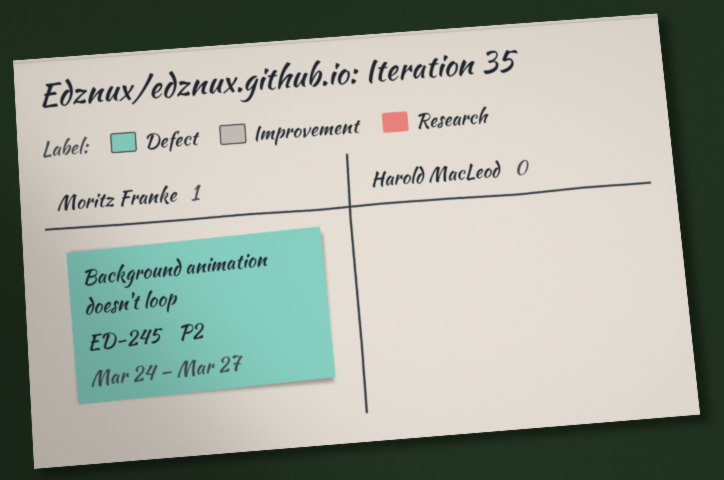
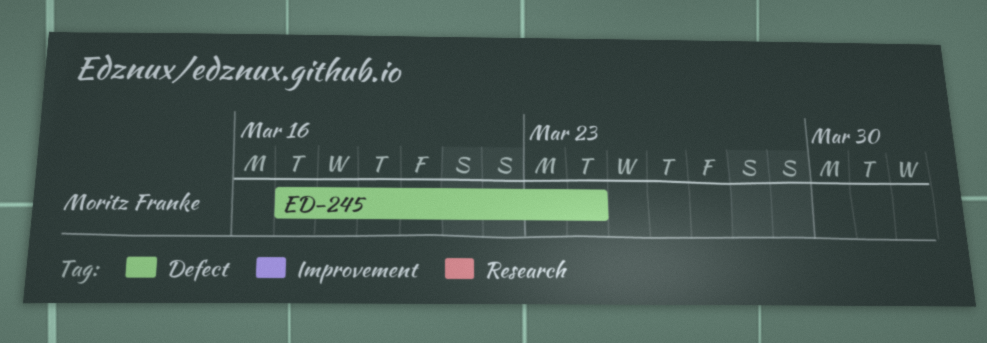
ED-245, start: Mar 24 -> Mar 17
ED-245, due: Mar 27 -> Mar 24

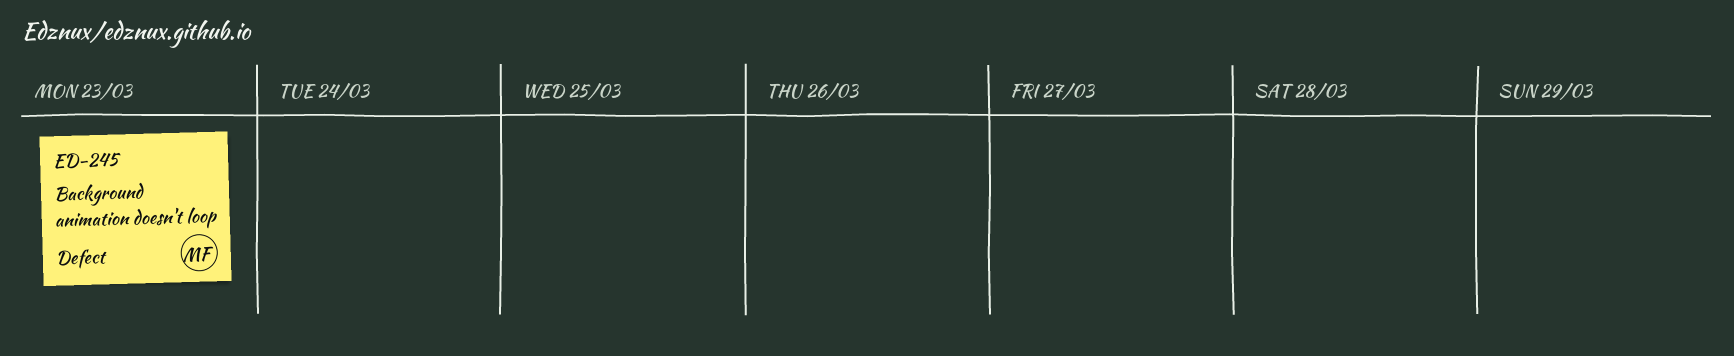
ED-245, due: Mar 24 -> Mar 23

